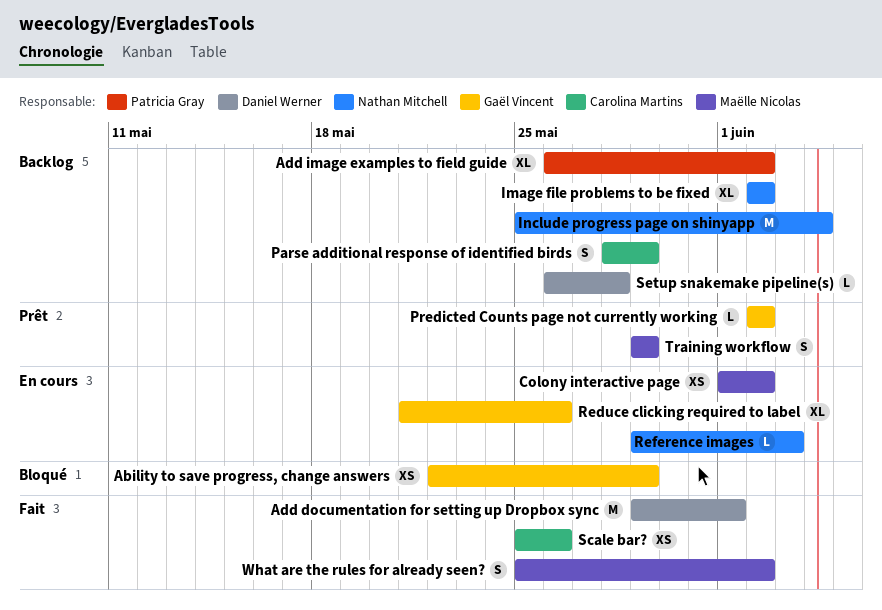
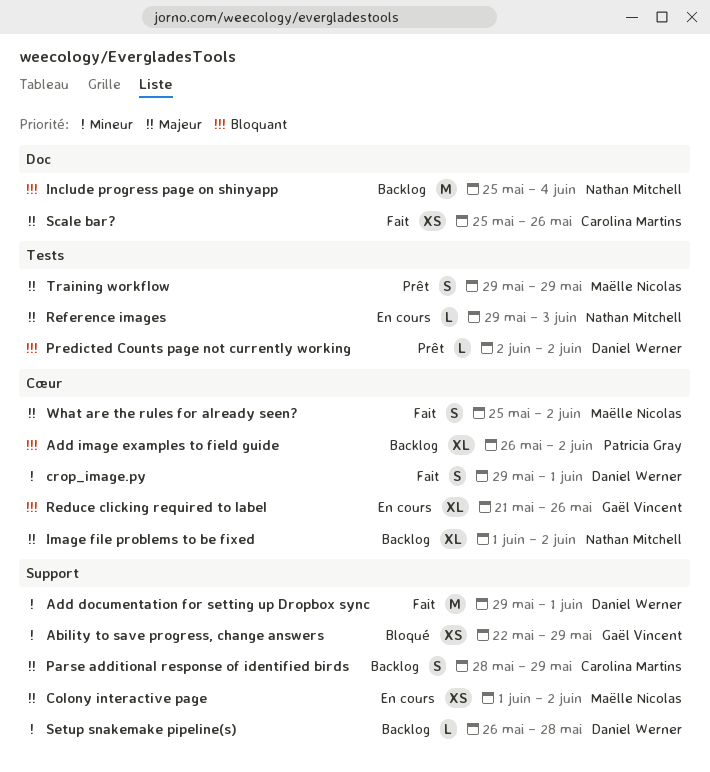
crop_image.py: none -> present
Image file problems to be fixed, start: Jun 2 -> Jun 1
Predicted Counts page not currently working, owner: Gaël Vincent -> Daniel Werner

